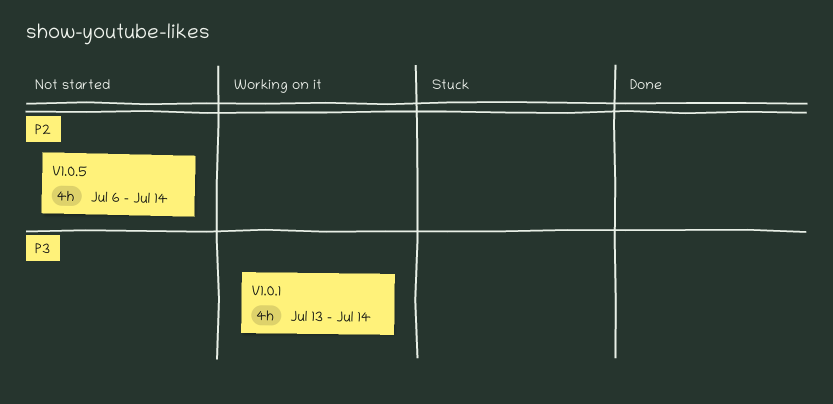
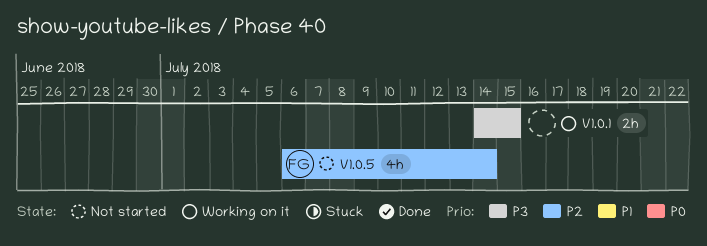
V1.0.1, estimate: 4h -> 2h
V1.0.1, start: Jul 13 -> Jul 14
V1.0.1, due: Jul 14 -> Jul 15

